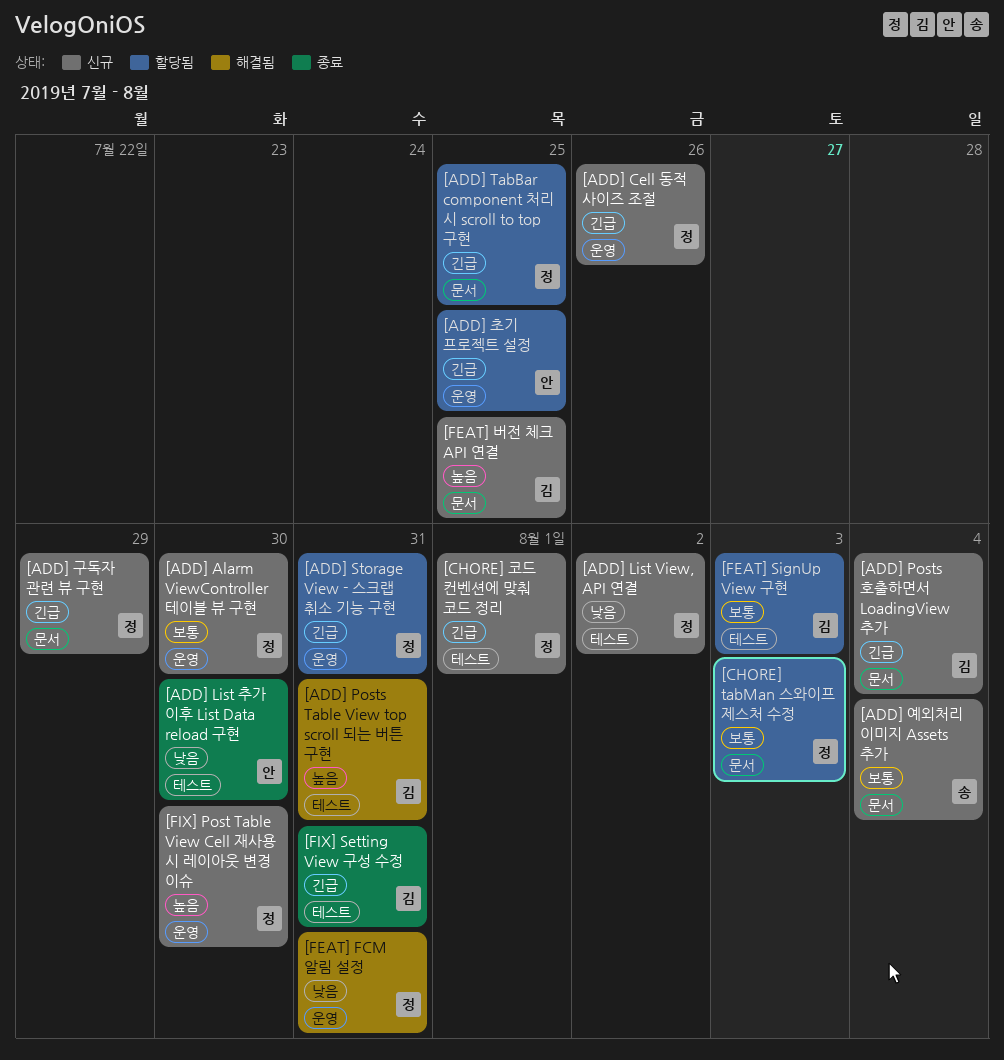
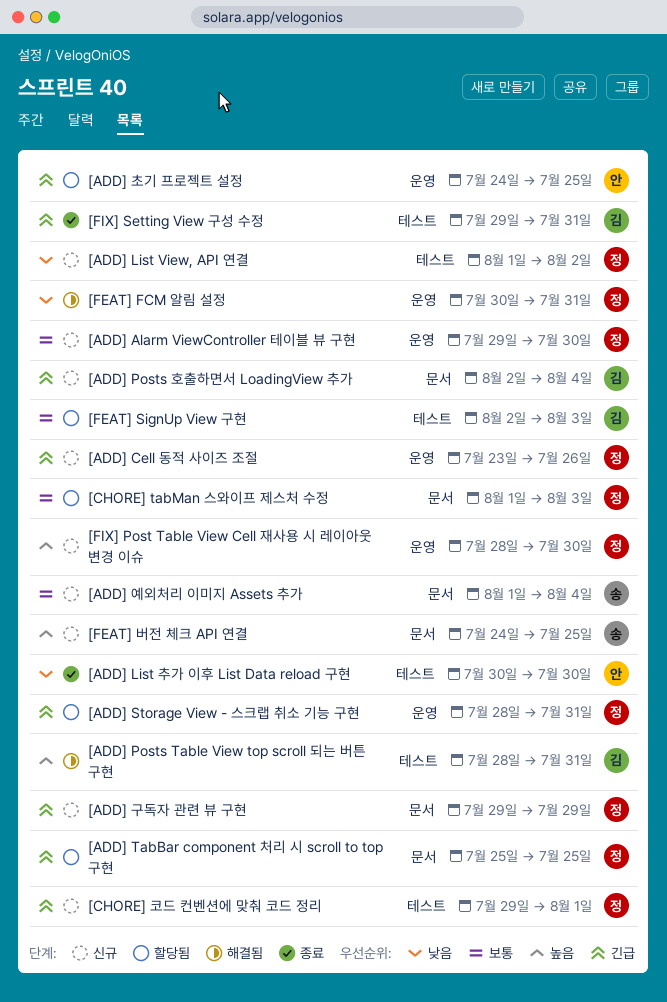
[FEAT] 버전 체크 API 연결, owner: 김 -> 송

